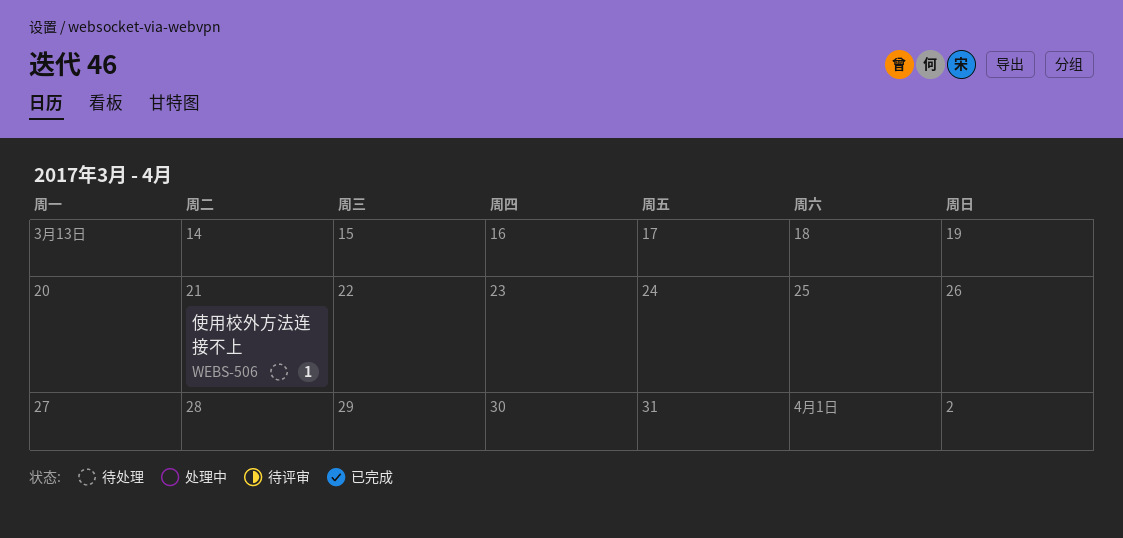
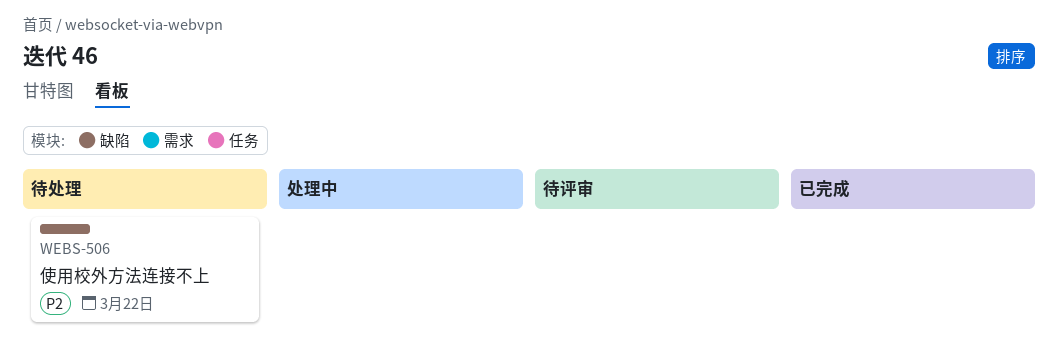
WEBS-506, due: Mar 21 -> Mar 22

